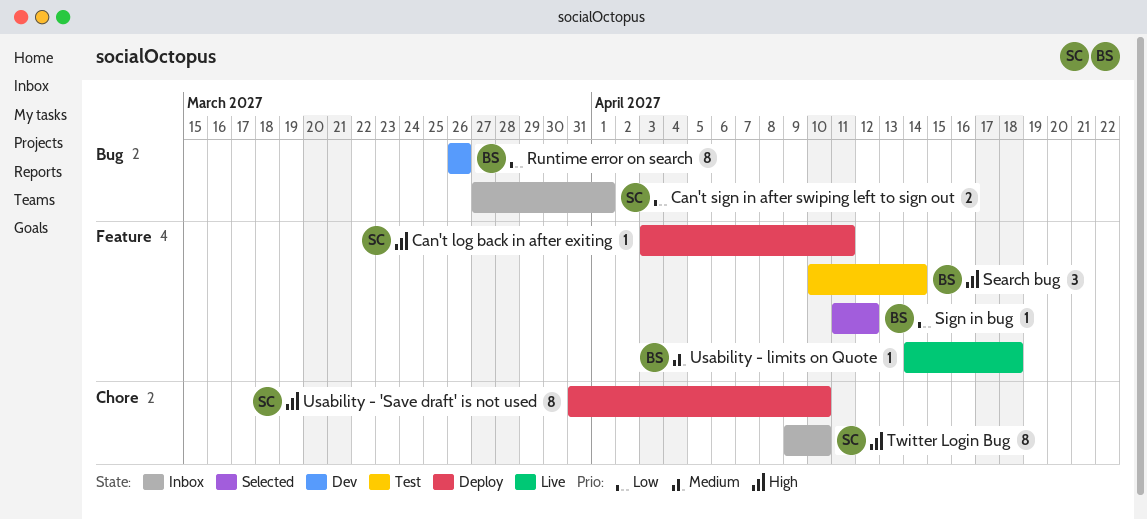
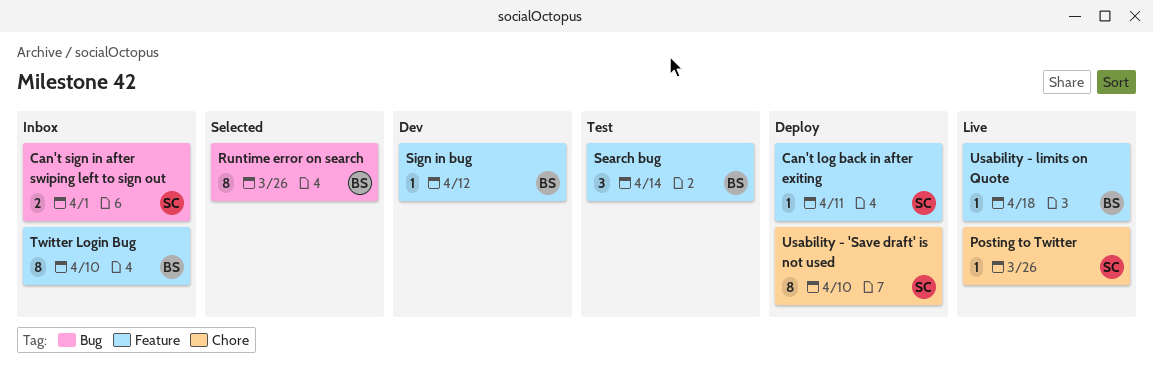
Posting to Twitter: none -> present
Runtime error on search, status: Dev -> Selected
Sign in bug, status: Selected -> Dev
Twitter Login Bug, owner: SC -> BS
Twitter Login Bug, label: Chore -> Feature

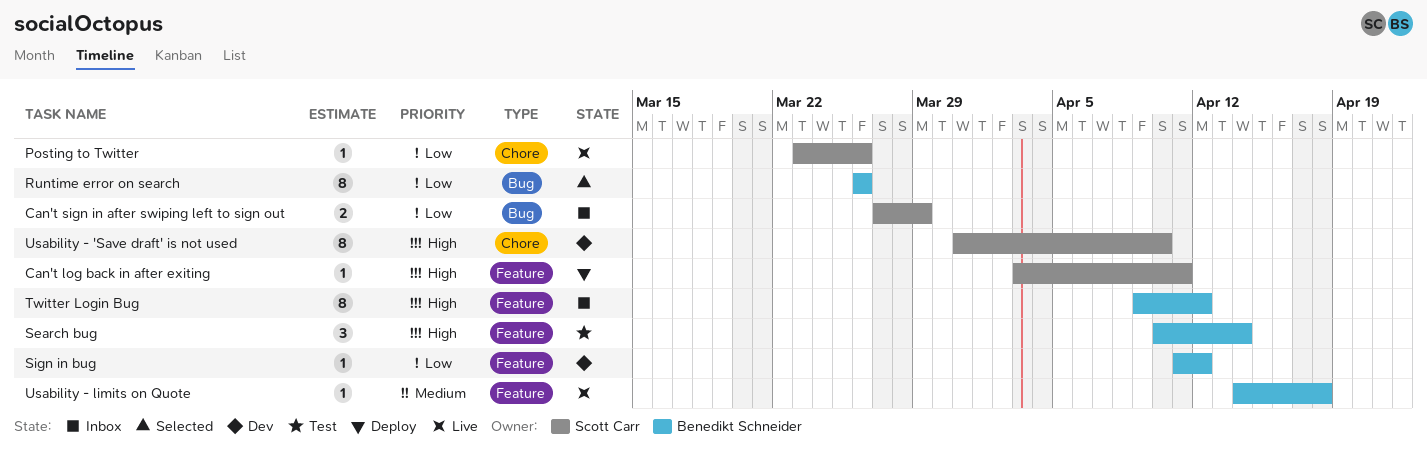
Can't sign in after swiping left to sign out, due: Apr 1 -> Mar 29
Twitter Login Bug, due: Apr 10 -> Apr 12
Usability - 'Save draft' is not used, status: Deploy -> Dev

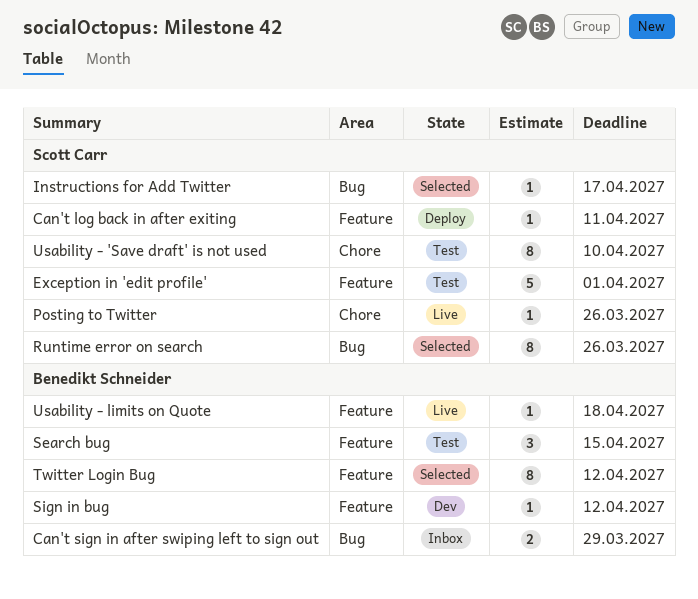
Can't sign in after swiping left to sign out, owner: Scott Carr -> Benedikt Schneider
Exception in 'edit profile': none -> present
Instructions for Add Twitter: none -> present
Runtime error on search, owner: Benedikt Schneider -> Scott Carr
Search bug, due: Apr 14 -> Apr 15
Twitter Login Bug, status: Inbox -> Selected
Usability - 'Save draft' is not used, status: Dev -> Test

